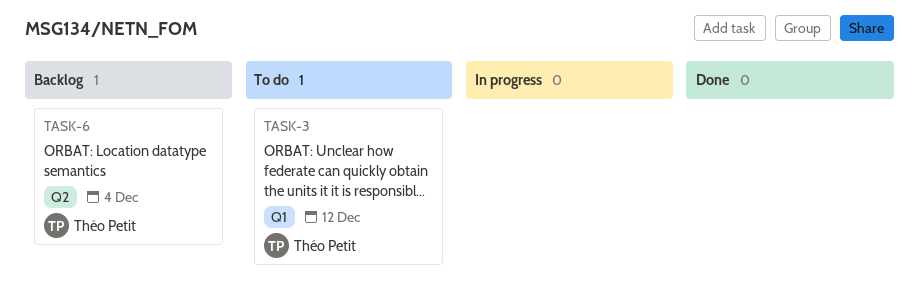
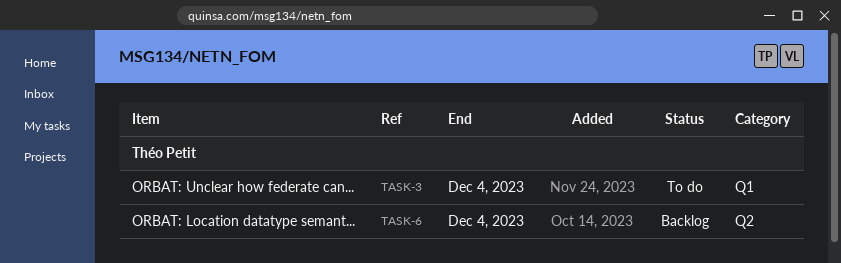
TASK-3, due: Dec 12 -> Dec 4

